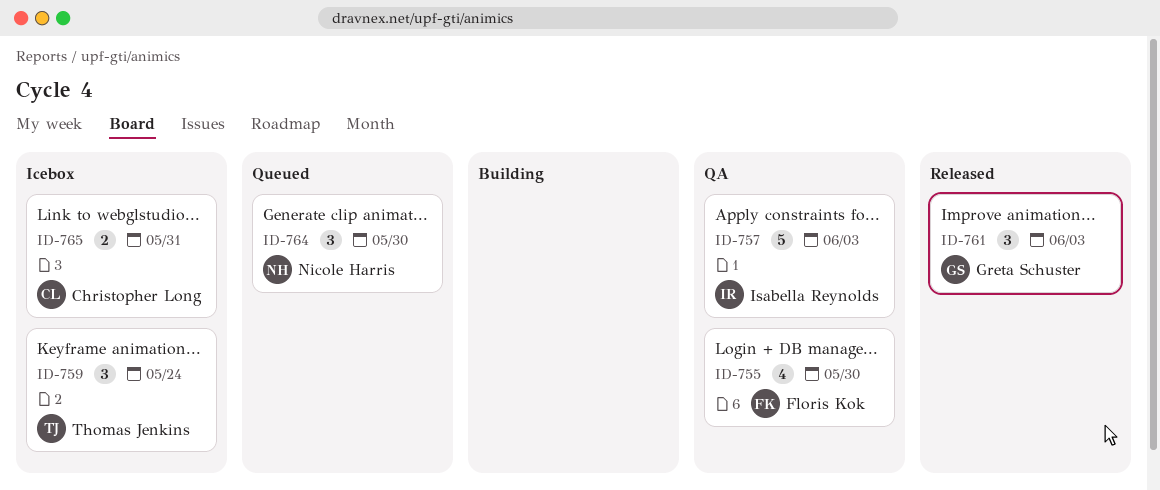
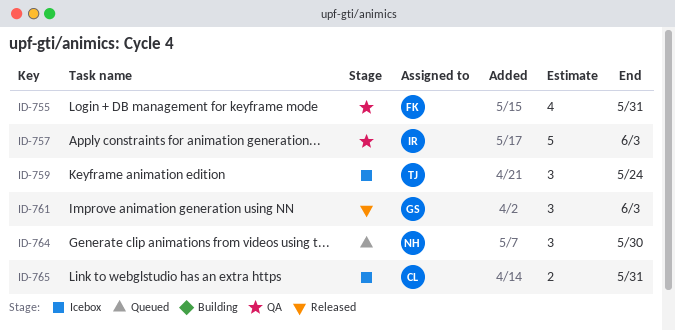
ID-755, due: May 30 -> May 31

